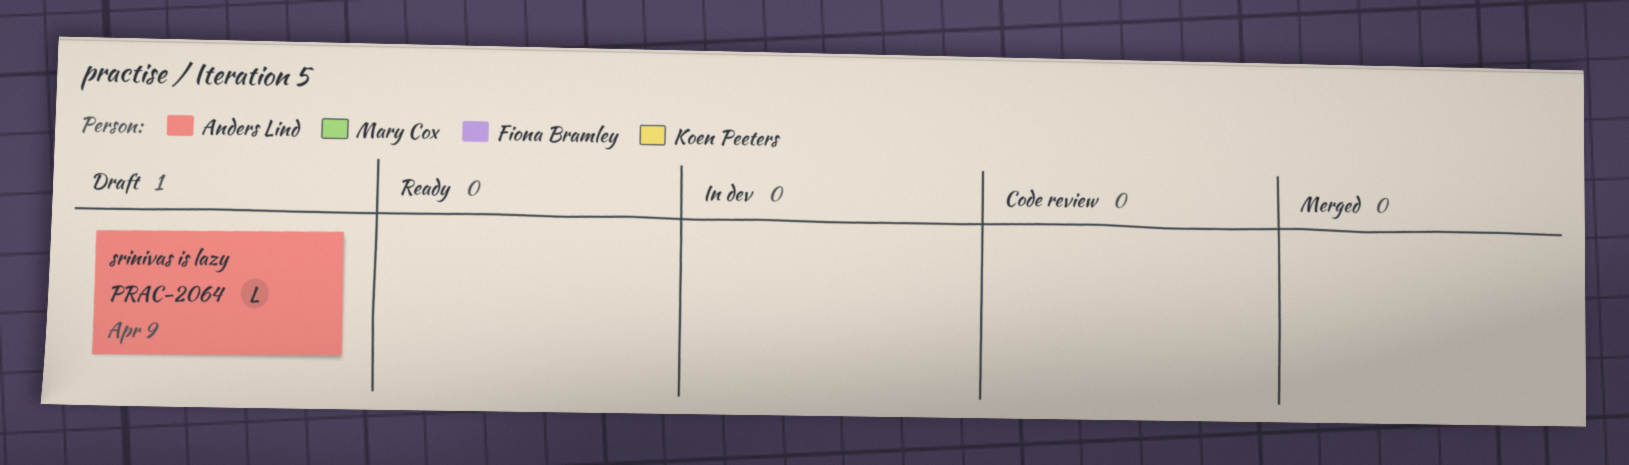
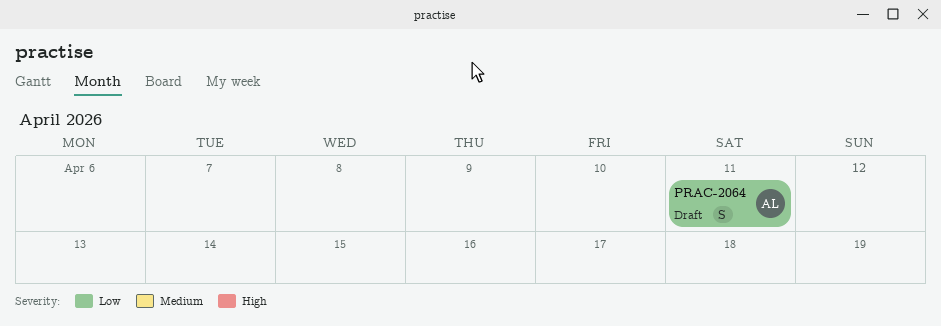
PRAC-2064, estimate: L -> S
PRAC-2064, due: Apr 9 -> Apr 11

